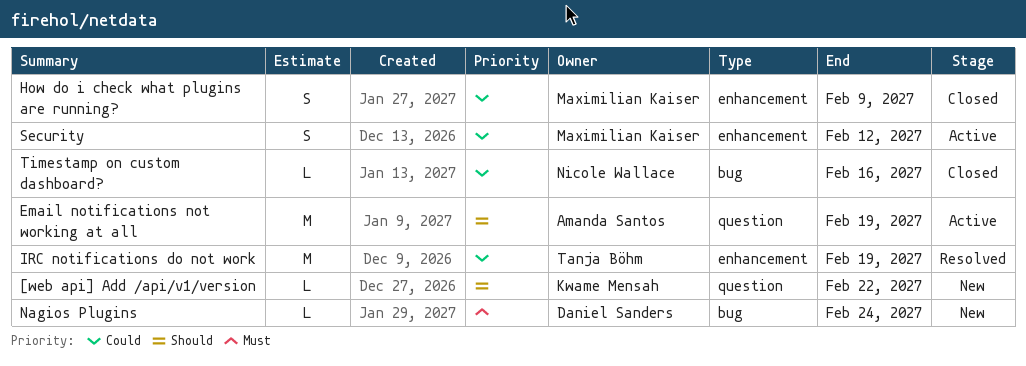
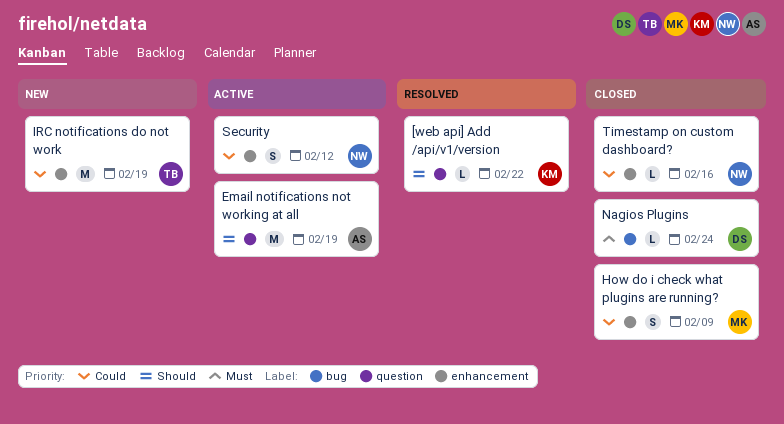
[web api] Add /api/v1/version, status: New -> Resolved
IRC notifications do not work, status: Resolved -> New
Nagios Plugins, status: New -> Closed
Security, owner: Maximilian Kaiser -> Nicole Wallace
Timestamp on custom dashboard?, label: bug -> enhancement

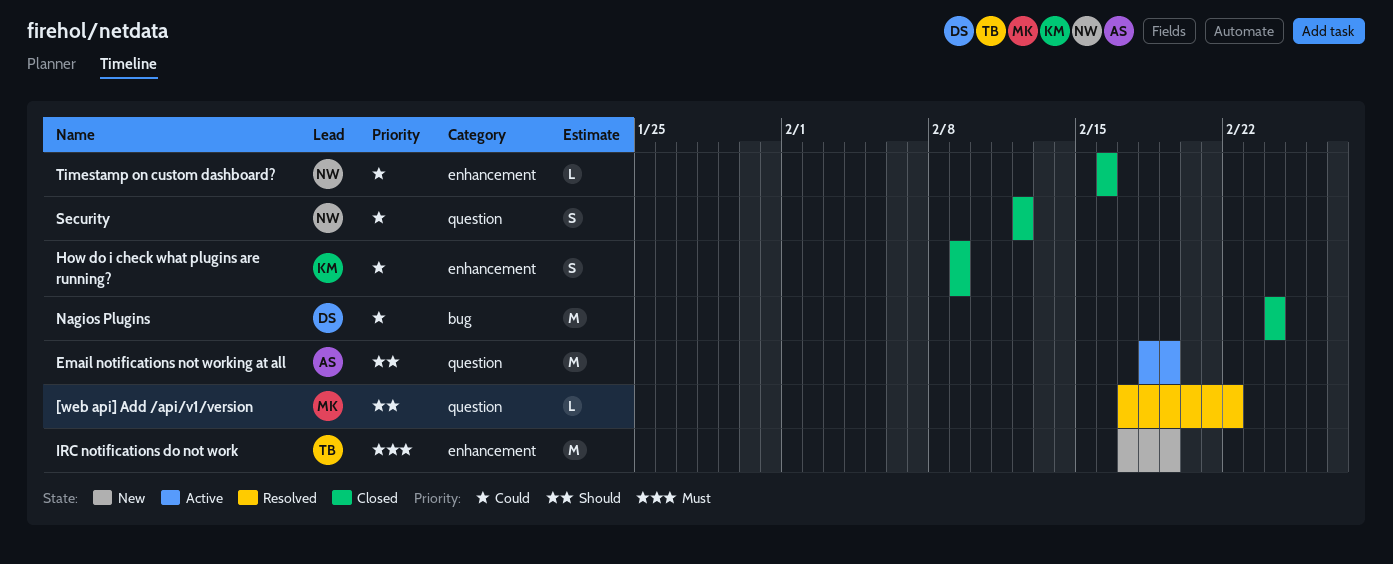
[web api] Add /api/v1/version, owner: KM -> MK
How do i check what plugins are running?, owner: MK -> KM
IRC notifications do not work, priority: Could -> Must
Nagios Plugins, priority: Must -> Could
Nagios Plugins, estimate: L -> M
Security, status: Active -> Closed
Security, label: enhancement -> question

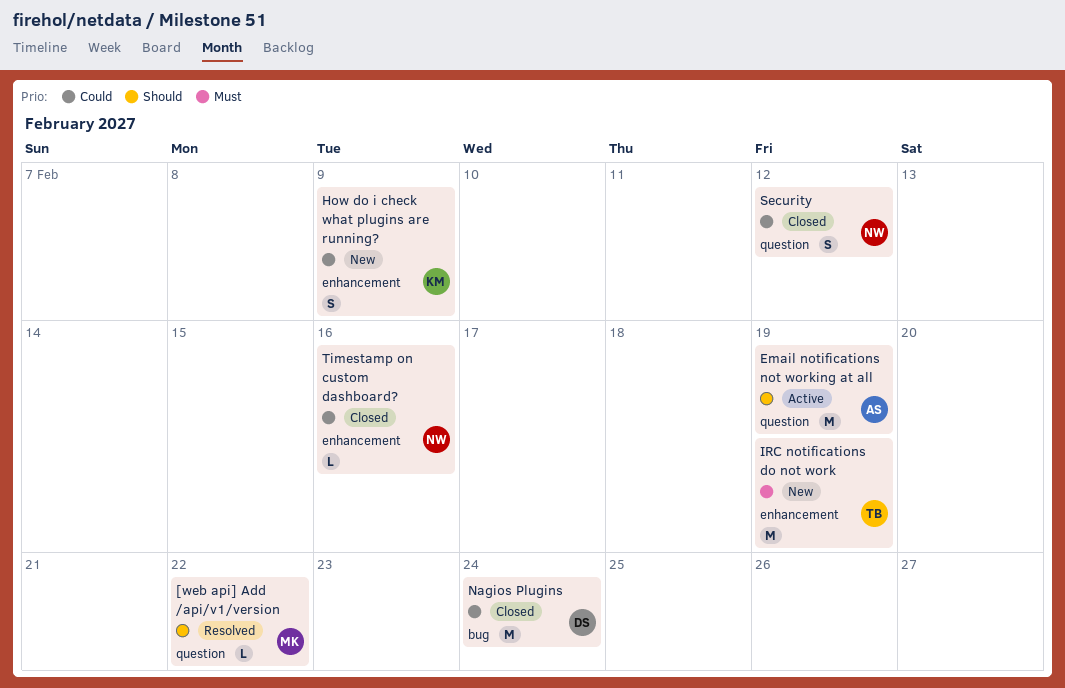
How do i check what plugins are running?, status: Closed -> New

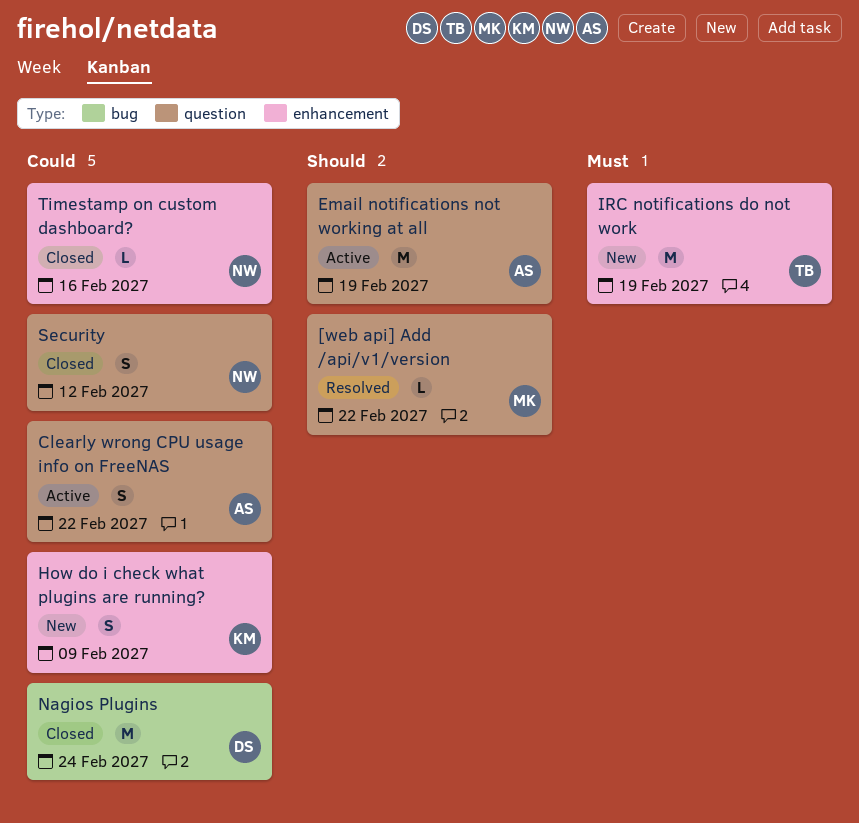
Clearly wrong CPU usage info on FreeNAS: none -> present

